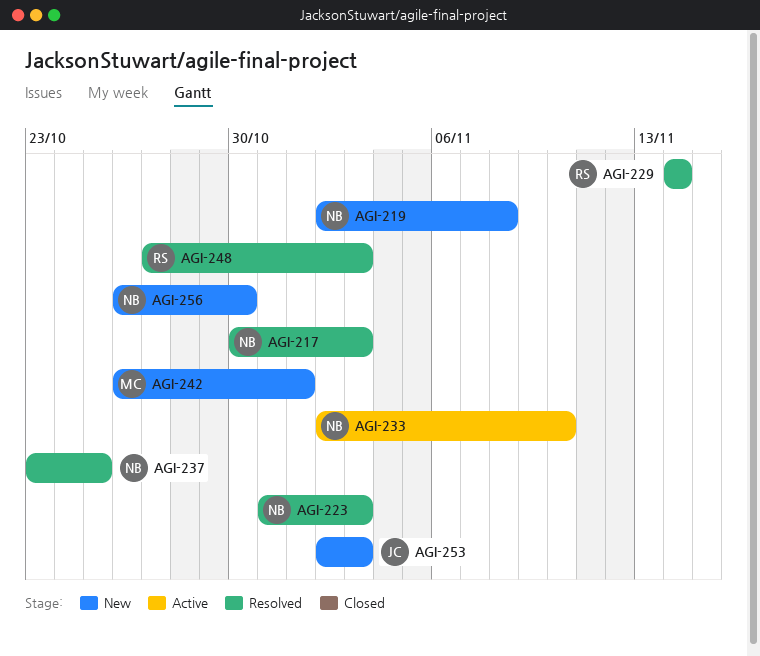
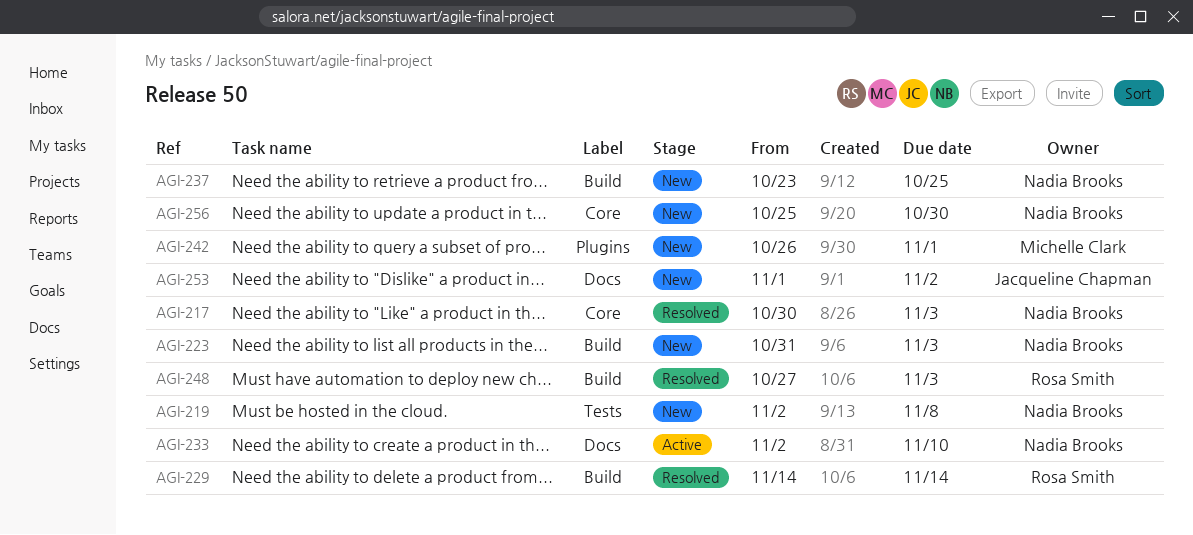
AGI-223, status: Resolved -> New
AGI-237, status: Resolved -> New
AGI-253, start: Nov 2 -> Nov 1
AGI-253, due: Nov 3 -> Nov 2
AGI-256, start: Oct 26 -> Oct 25

